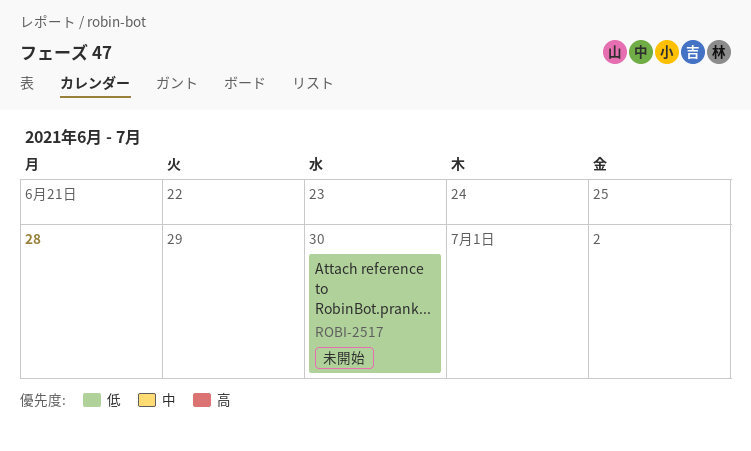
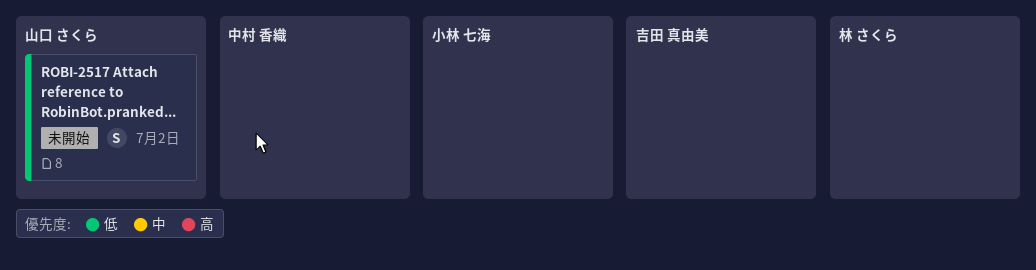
ROBI-2517, due: Jun 30 -> Jul 2

